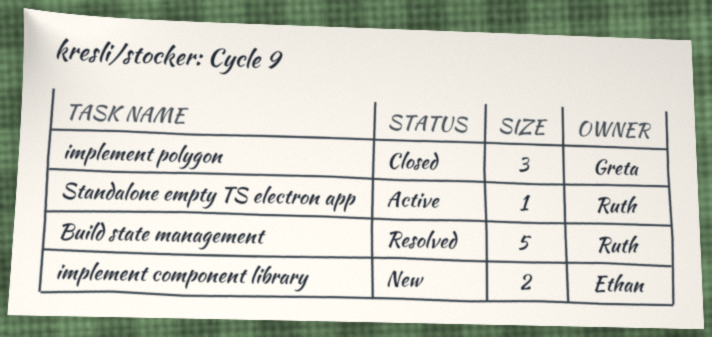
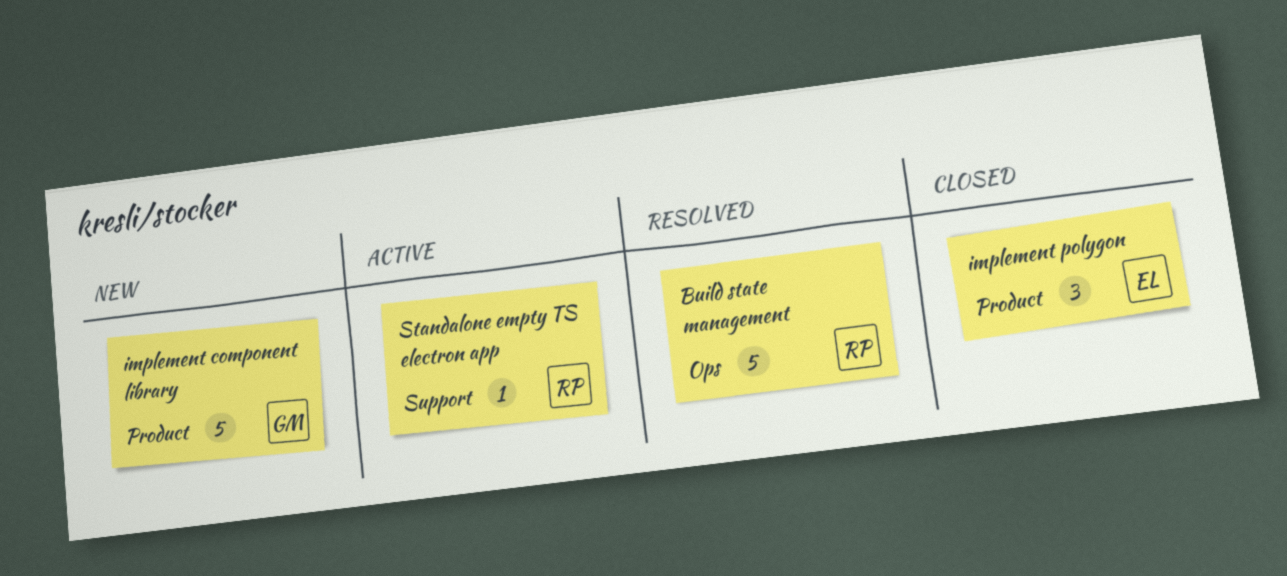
implement component library, owner: Ethan -> Greta
implement component library, estimate: 2 -> 5
implement polygon, owner: Greta -> Ethan

